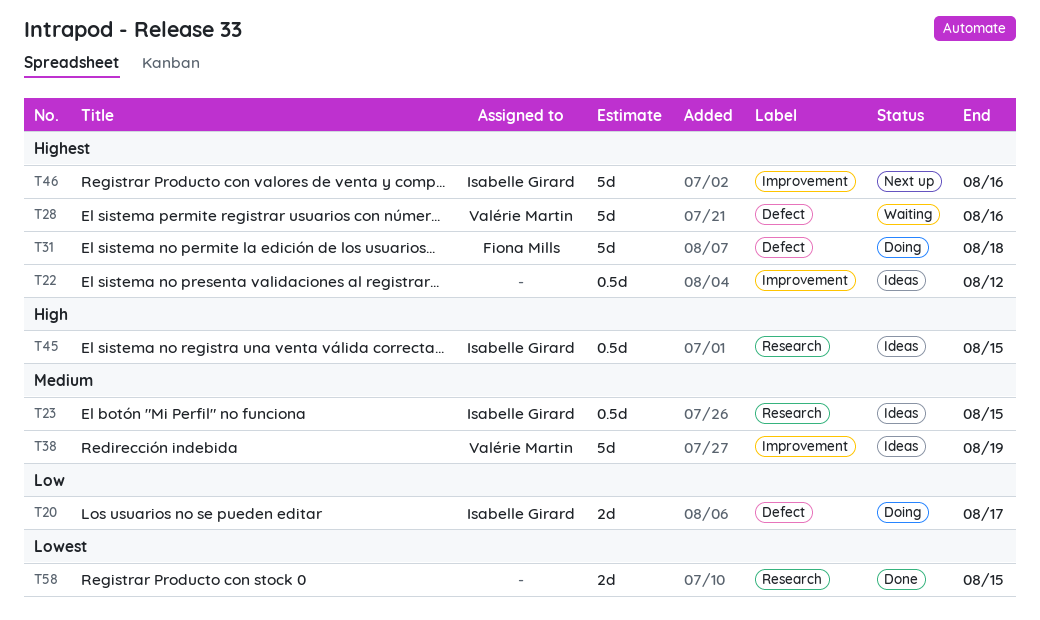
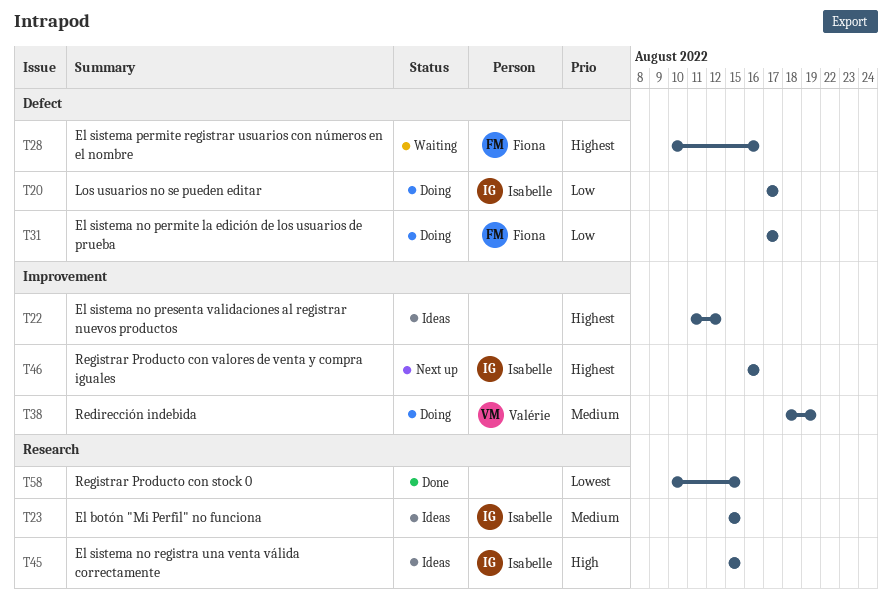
T28, owner: Valérie Martin -> Fiona Mills
T31, priority: Highest -> Low
T31, due: Aug 18 -> Aug 17
T38, status: Ideas -> Doing

